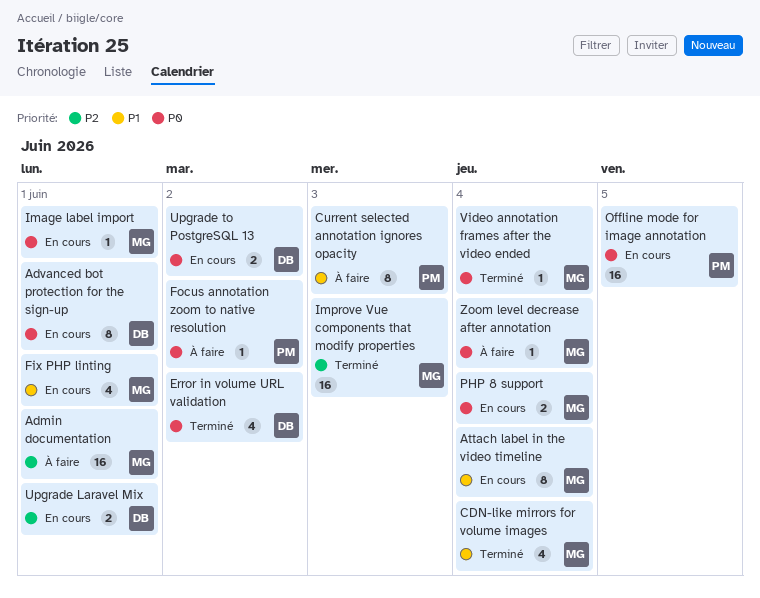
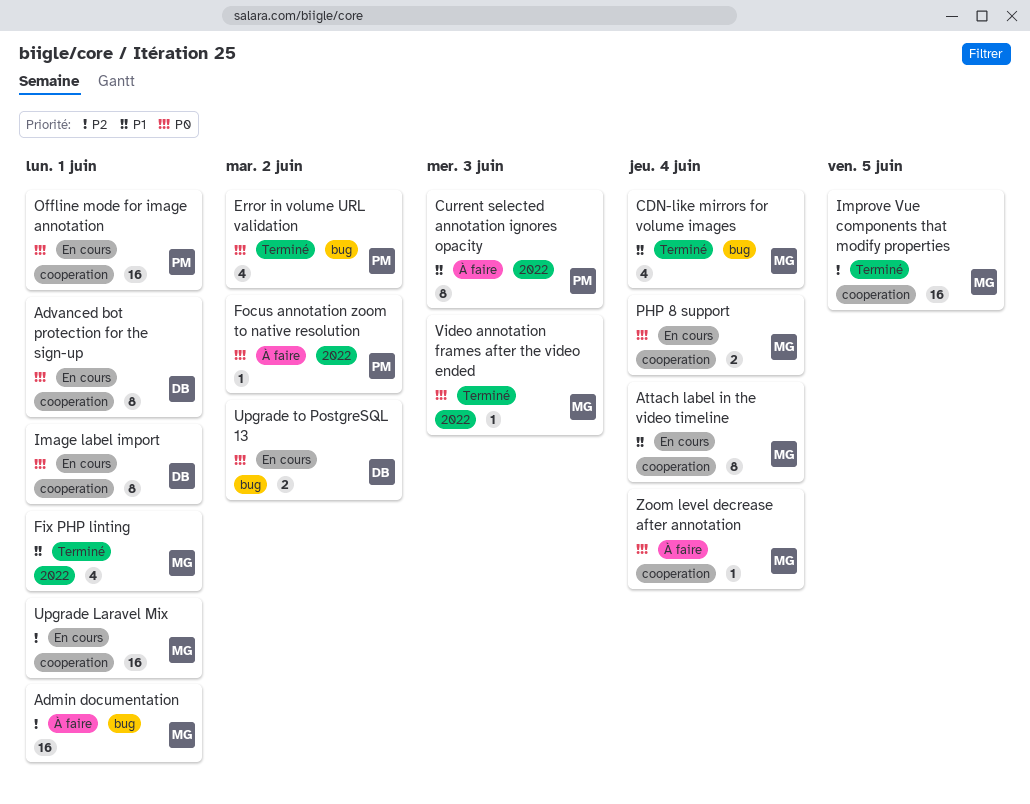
Error in volume URL validation, owner: DB -> PM
Fix PHP linting, status: En cours -> Terminé
Image label import, owner: MG -> DB
Image label import, estimate: 1 -> 8
Improve Vue components that modify properties, due: Jun 3 -> Jun 5
Offline mode for image annotation, due: Jun 5 -> Jun 1
Upgrade Laravel Mix, owner: DB -> MG
Upgrade Laravel Mix, estimate: 2 -> 16
Video annotation frames after the video ended, due: Jun 4 -> Jun 3

